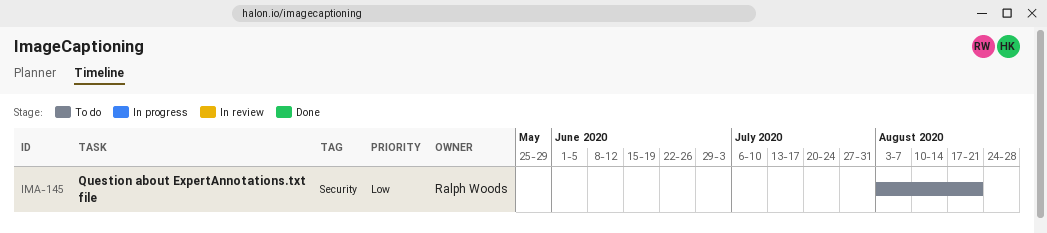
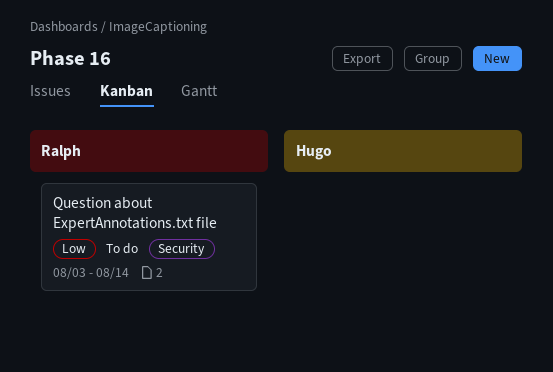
Question about ExpertAnnotations.txt file, due: Aug 21 -> Aug 14

